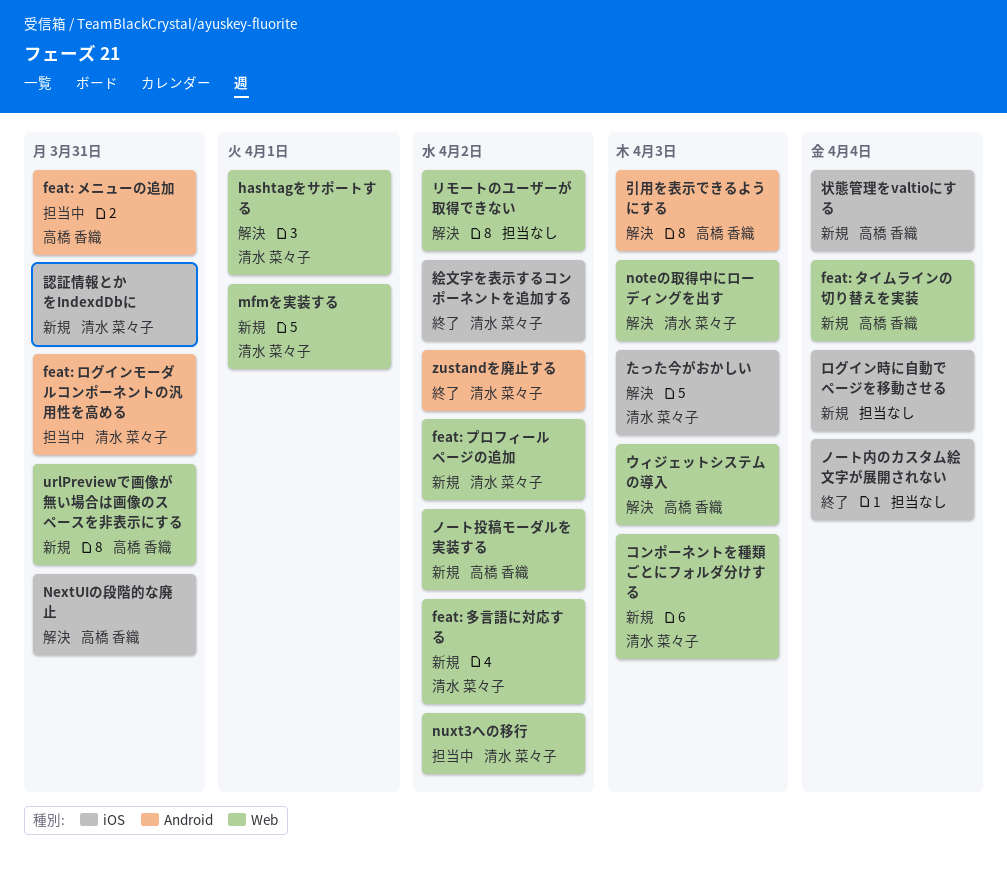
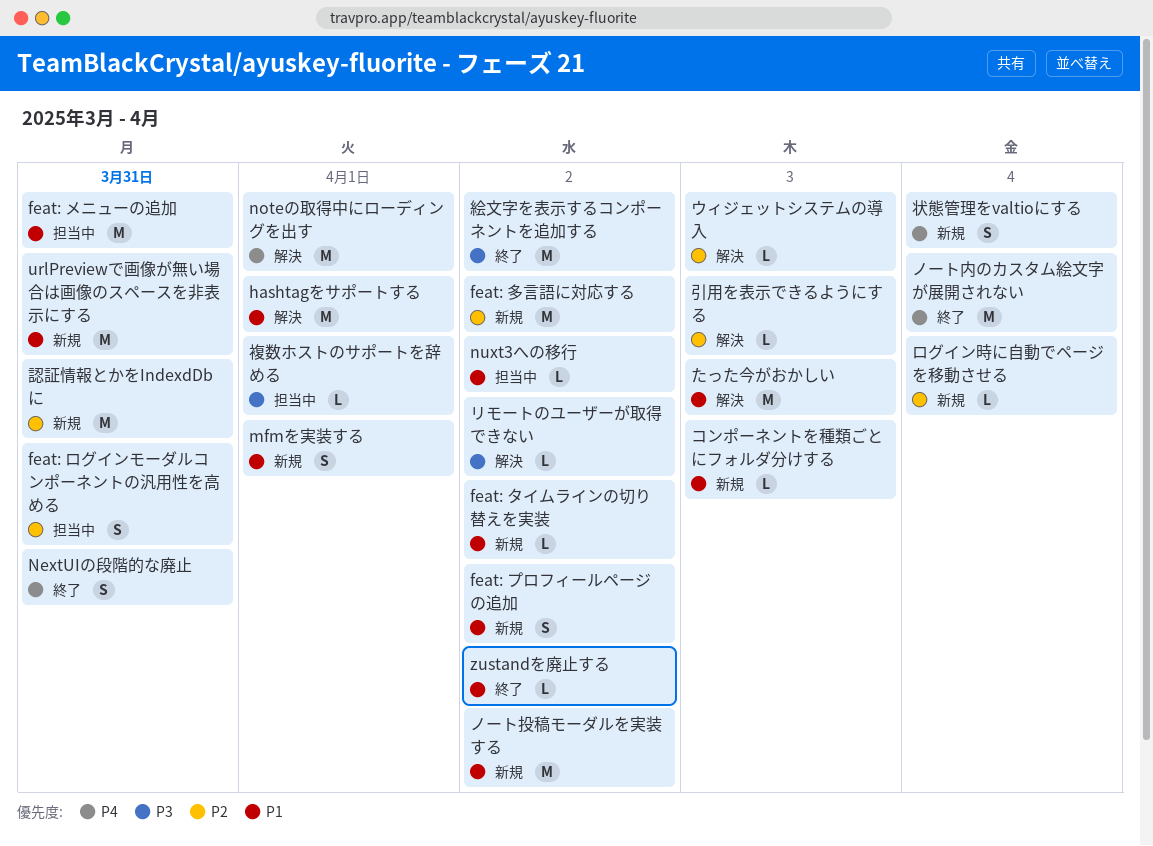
feat: タイムラインの切り替えを実装, due: Apr 4 -> Apr 2
NextUIの段階的な廃止, status: 解決 -> 終了
noteの取得中にローディングを出す, due: Apr 3 -> Apr 1
複数ホストのサポートを辞める: none -> present

